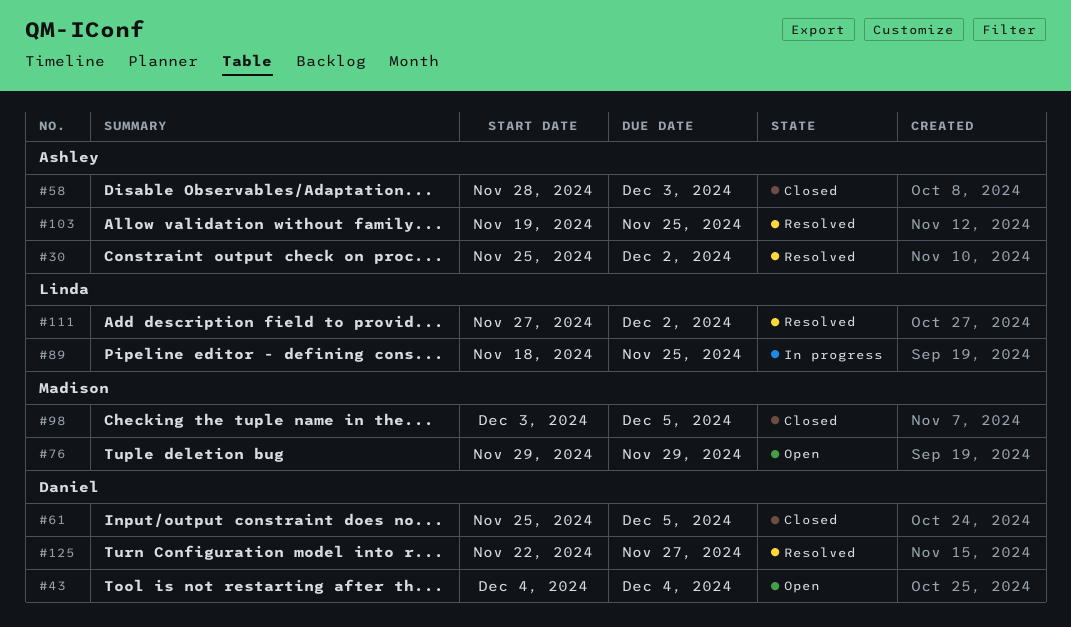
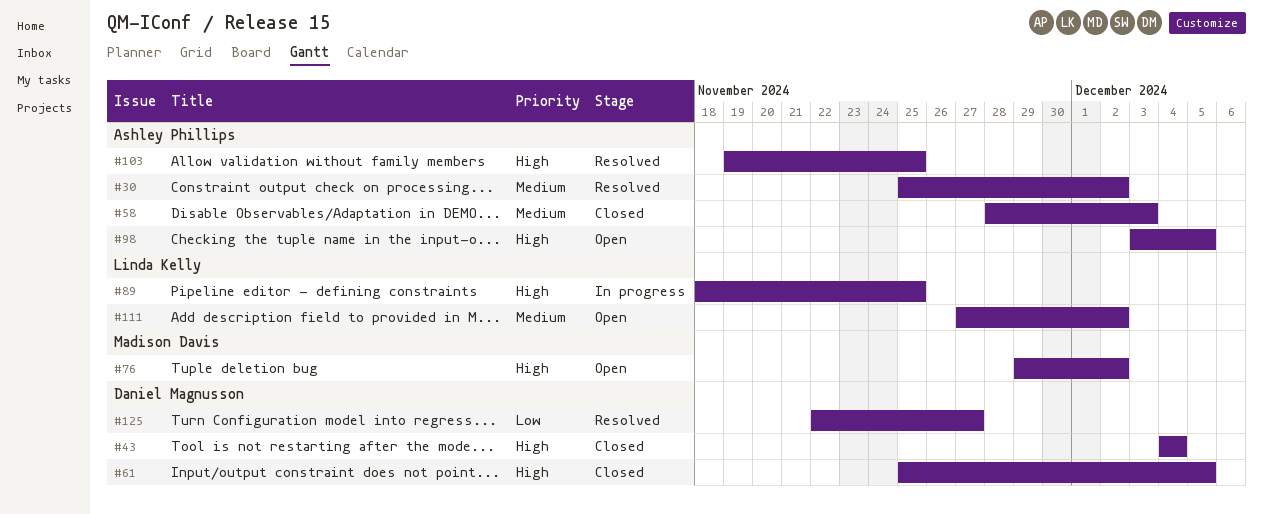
#43, status: Open -> Closed
#76, due: Nov 29 -> Dec 2
#98, status: Closed -> Open
#98, owner: Madison Davis -> Ashley Phillips
#111, status: Resolved -> Open

